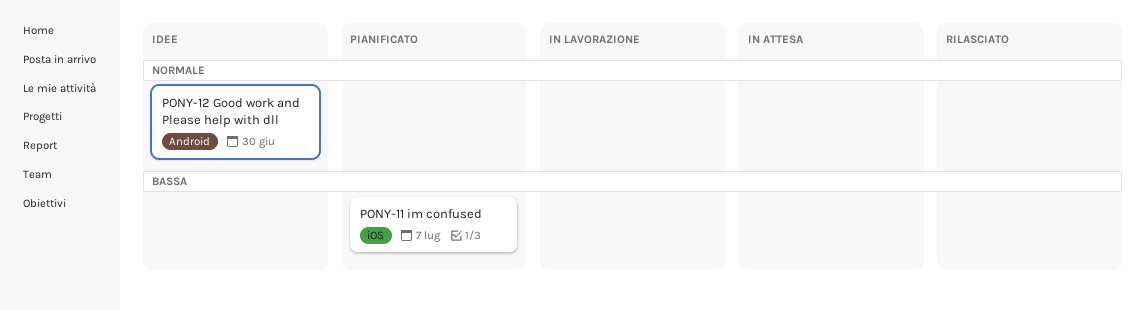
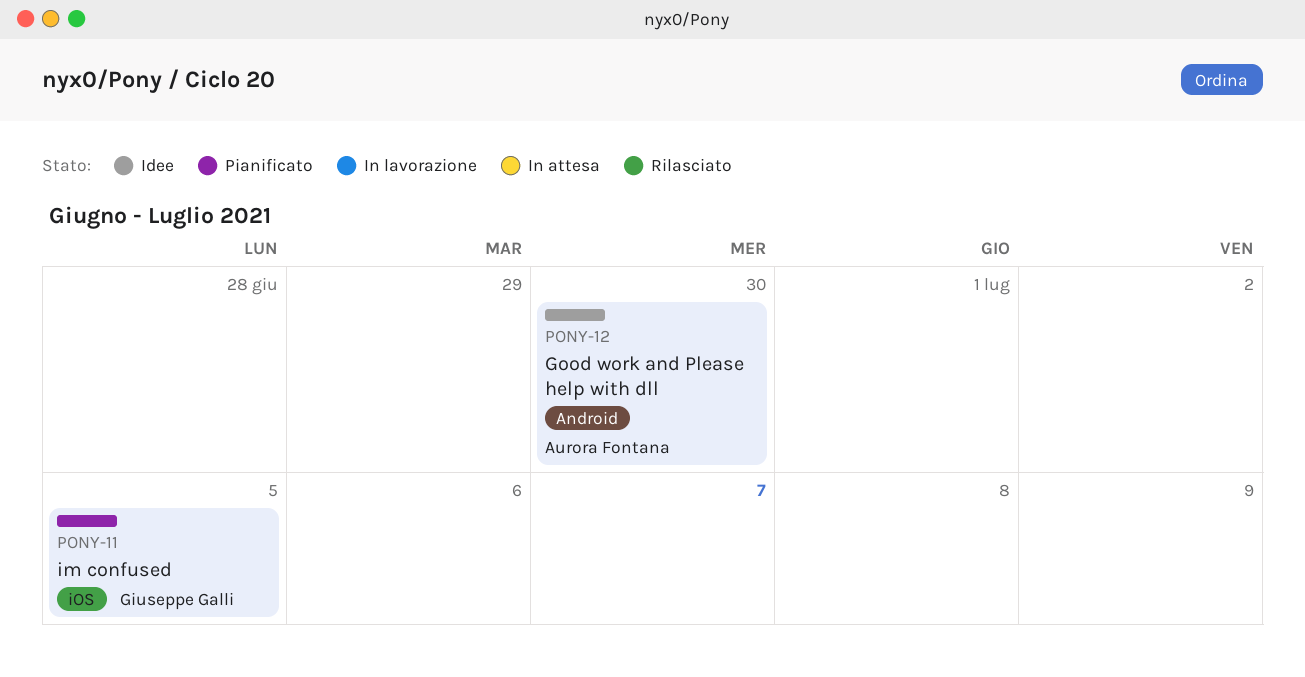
PONY-11, due: Jul 7 -> Jul 5

